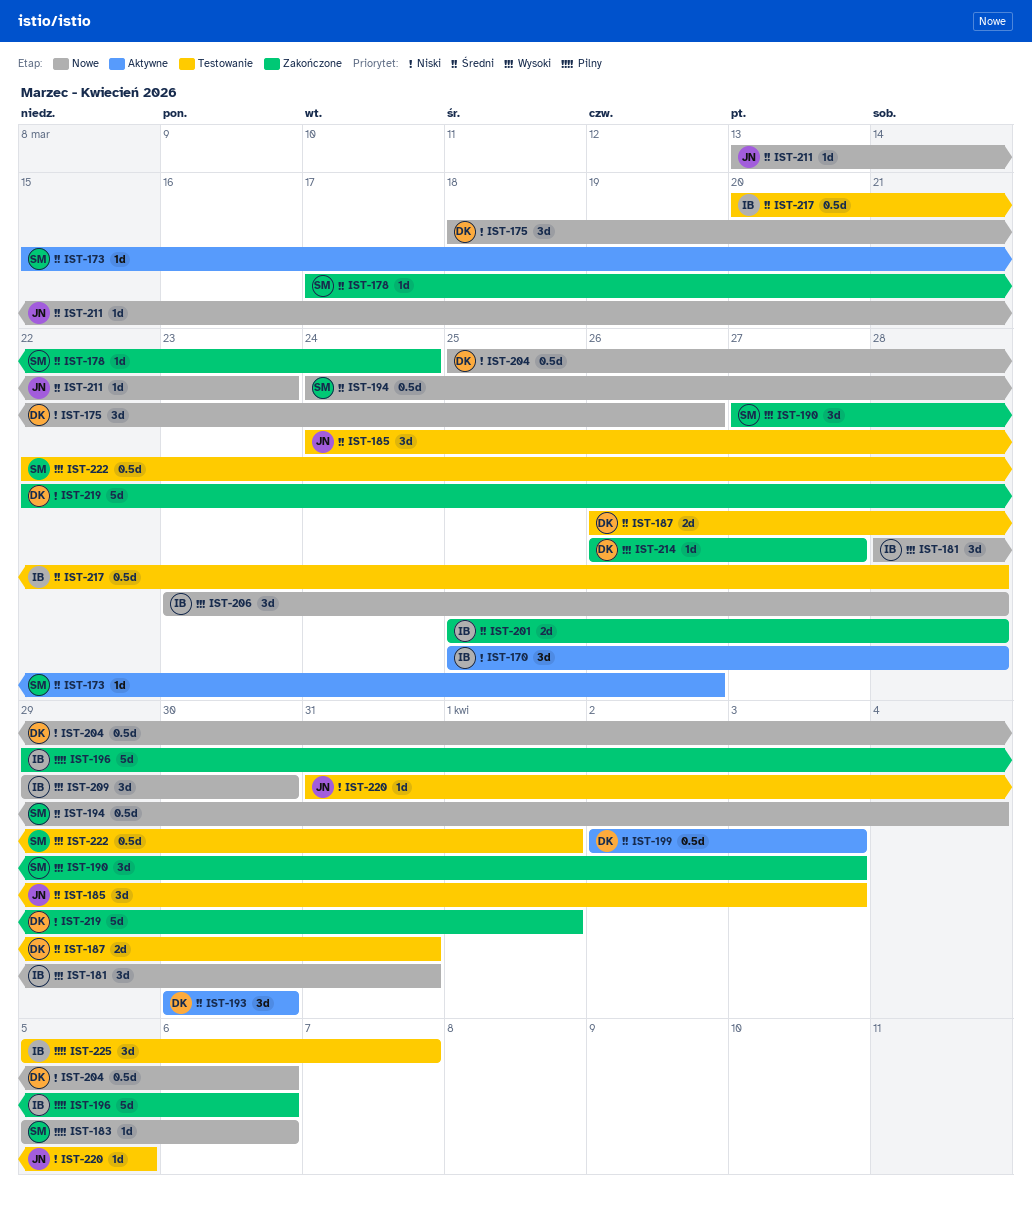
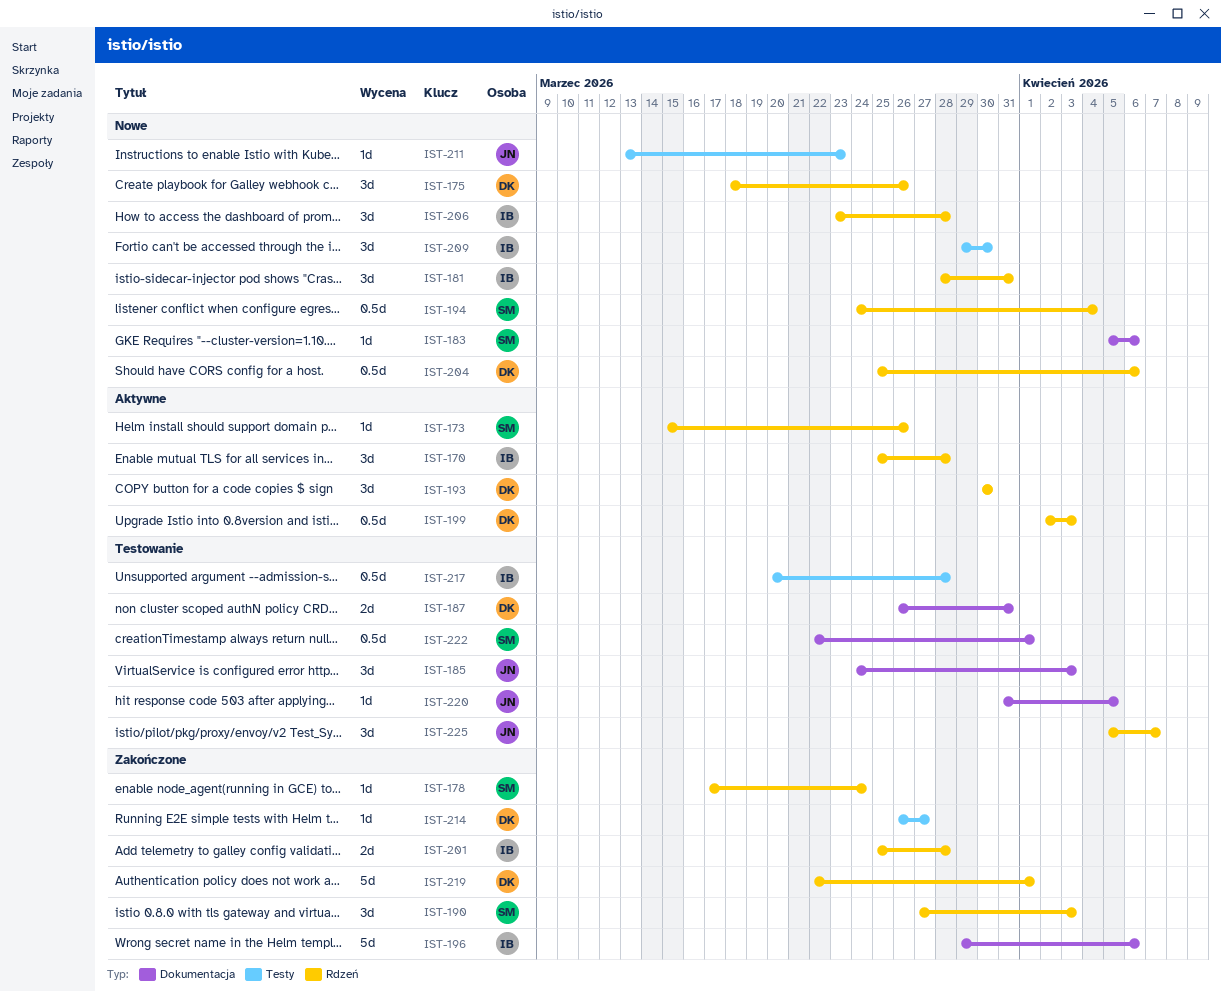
IST-225, owner: IB -> JN

